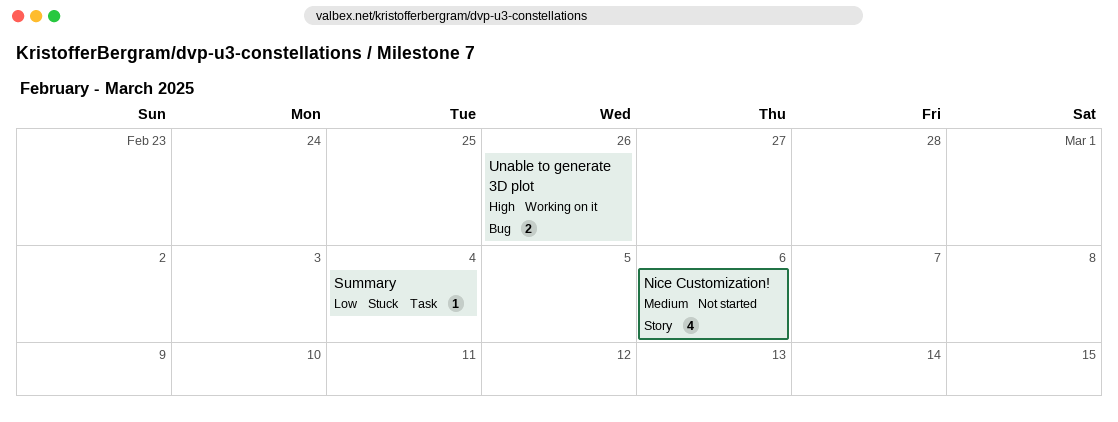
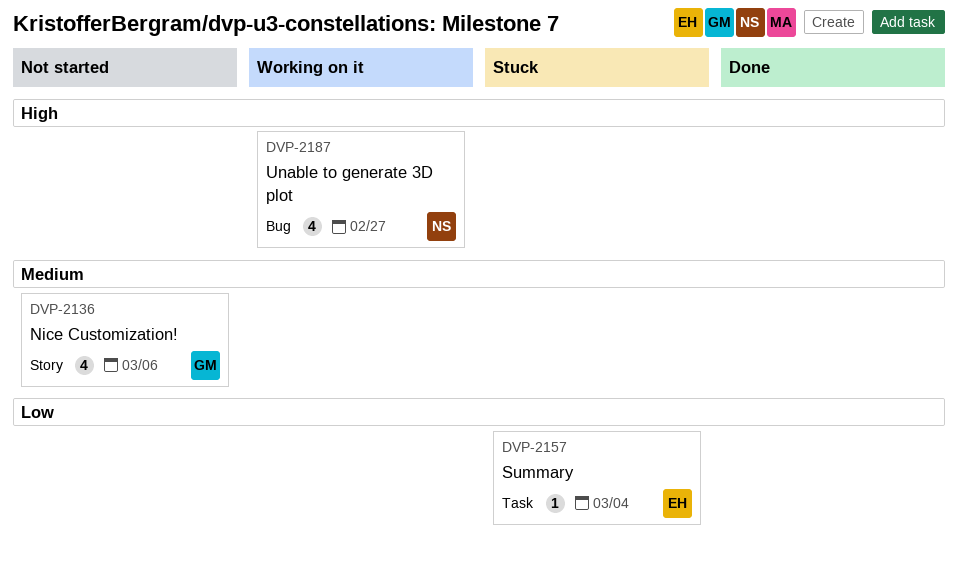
Unable to generate 3D plot, estimate: 2 -> 4
Unable to generate 3D plot, due: Feb 26 -> Feb 27

